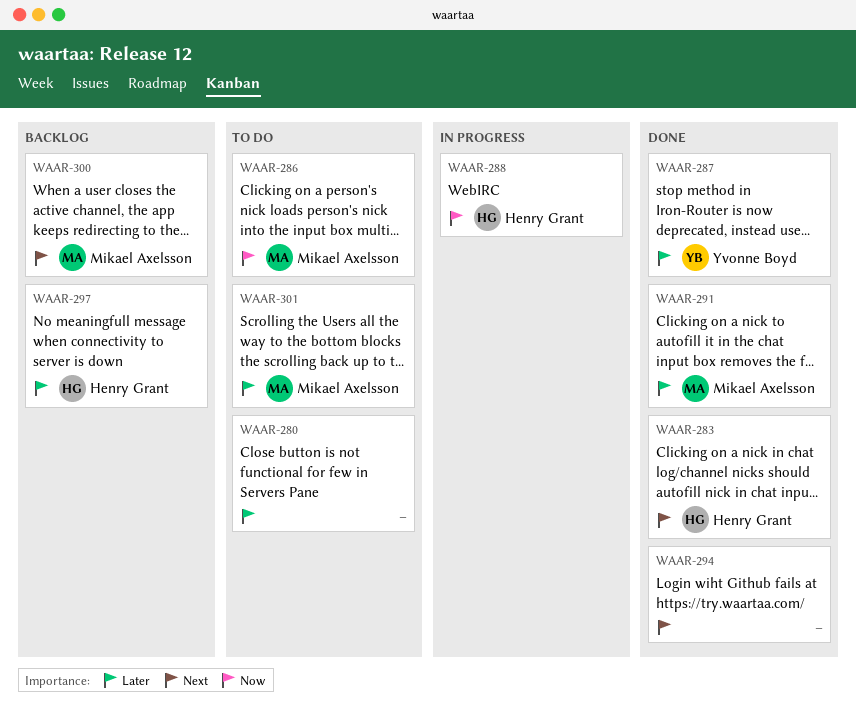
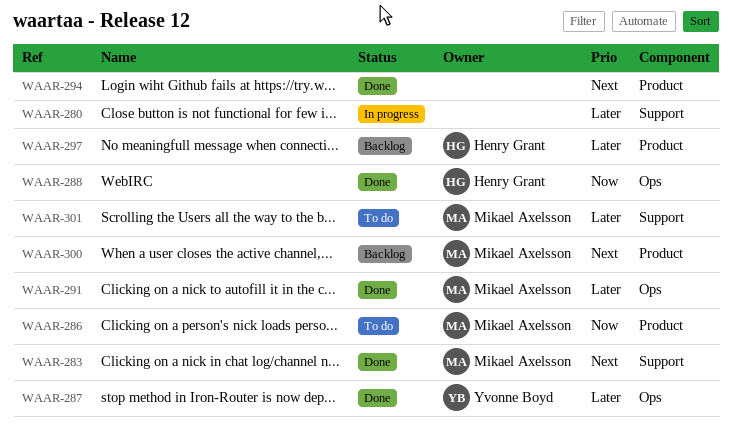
WAAR-280, status: To do -> In progress
WAAR-283, owner: Henry Grant -> Mikael Axelsson
WAAR-288, status: In progress -> Done

